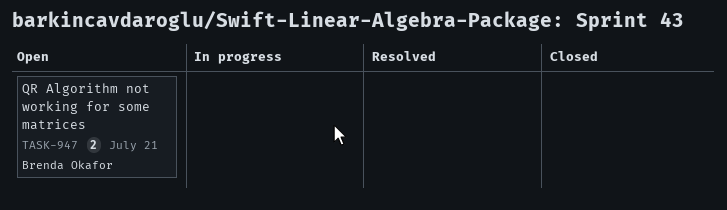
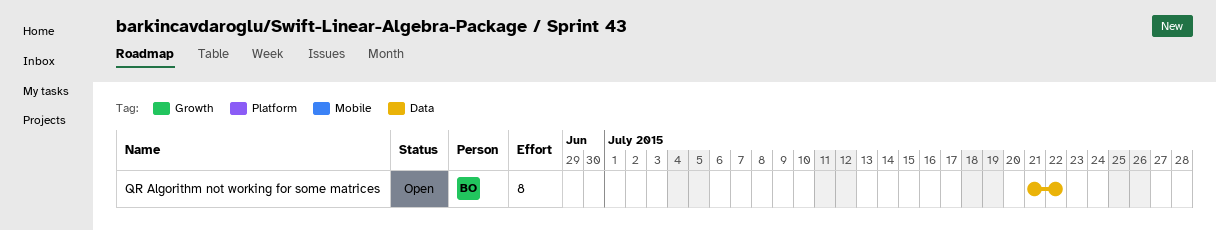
QR Algorithm not working for some matrices, estimate: 2 -> 8
QR Algorithm not working for some matrices, due: Jul 21 -> Jul 22

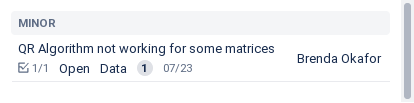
QR Algorithm not working for some matrices, estimate: 8 -> 1
QR Algorithm not working for some matrices, due: Jul 22 -> Jul 23

